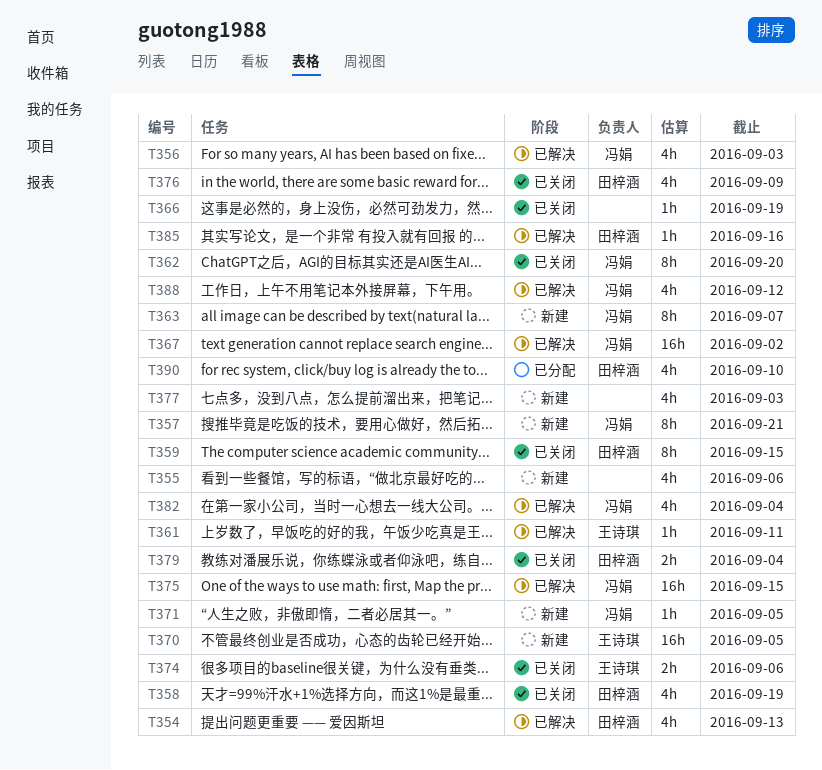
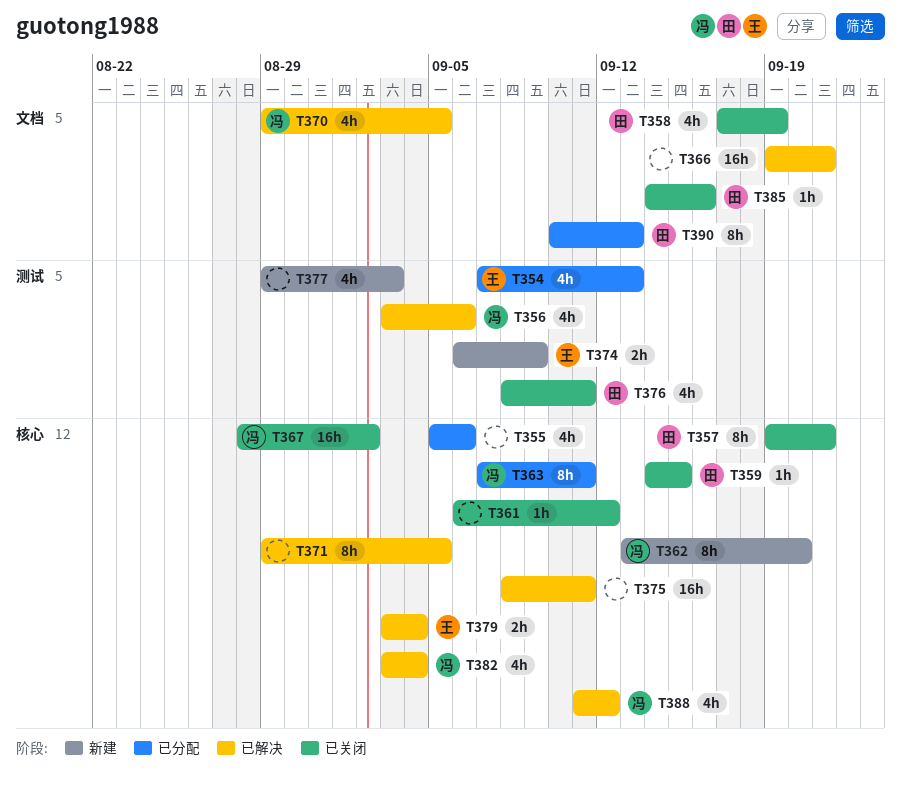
T354, status: 已解决 -> 已分配
T354, owner: 田梓涵 -> 王诗琪
T355, status: 新建 -> 已分配
T356, due: Sep 3 -> Sep 6
T357, status: 新建 -> 已关闭
T357, owner: 冯娟 -> 田梓涵
T359, estimate: 8h -> 1h
T361, status: 已解决 -> 已关闭
T361, owner: 王诗琪 -> none
T361, due: Sep 11 -> Sep 12
T362, status: 已关闭 -> 新建
T363, status: 新建 -> 已分配
T363, due: Sep 7 -> Sep 11
T366, status: 已关闭 -> 已解决
T366, estimate: 1h -> 16h
T366, due: Sep 19 -> Sep 21
T367, status: 已解决 -> 已关闭
T370, status: 新建 -> 已解决
T370, owner: 王诗琪 -> 冯娟
T370, estimate: 16h -> 4h
T371, status: 新建 -> 已解决
T371, owner: 冯娟 -> none
T371, estimate: 1h -> 8h
T374, status: 已关闭 -> 新建
T374, due: Sep 6 -> Sep 9
T375, owner: 冯娟 -> none
T375, due: Sep 15 -> Sep 11
T376, due: Sep 9 -> Sep 11
T379, status: 已关闭 -> 已解决
T379, owner: 田梓涵 -> 王诗琪
T385, status: 已解决 -> 已关闭
T390, estimate: 4h -> 8h
T390, due: Sep 10 -> Sep 13

